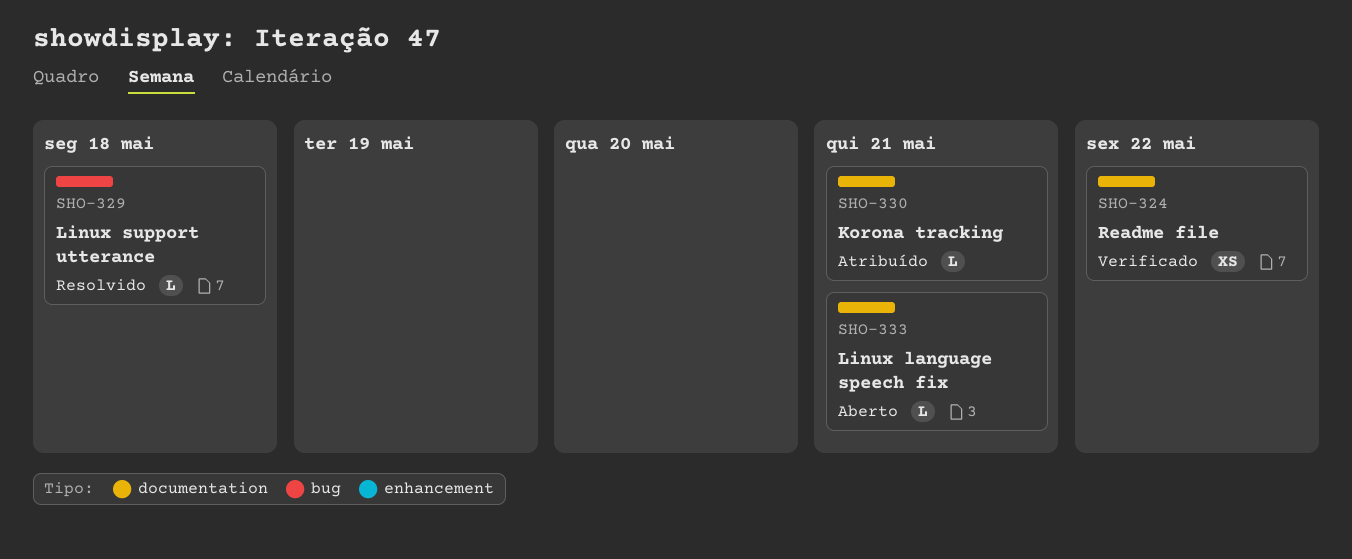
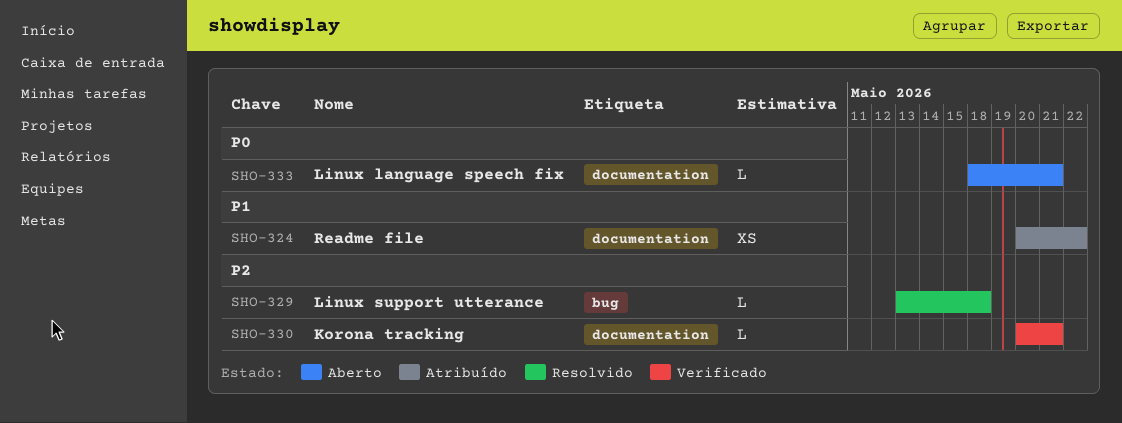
SHO-324, status: Verificado -> Atribuído
SHO-330, status: Atribuído -> Verificado

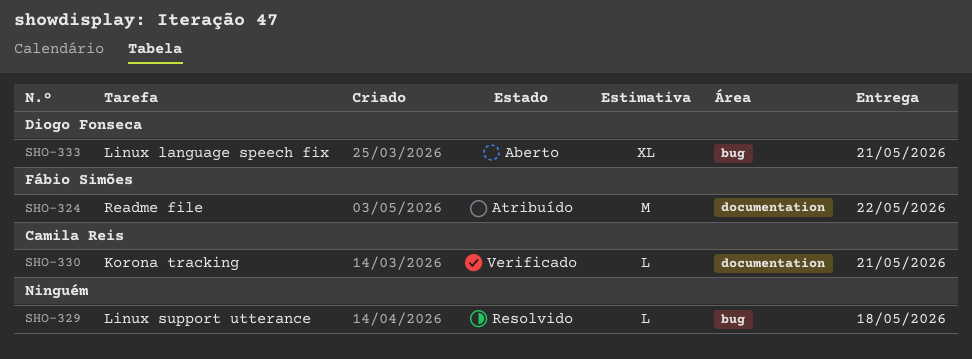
SHO-324, estimate: XS -> M
SHO-333, label: documentation -> bug
SHO-333, estimate: L -> XL

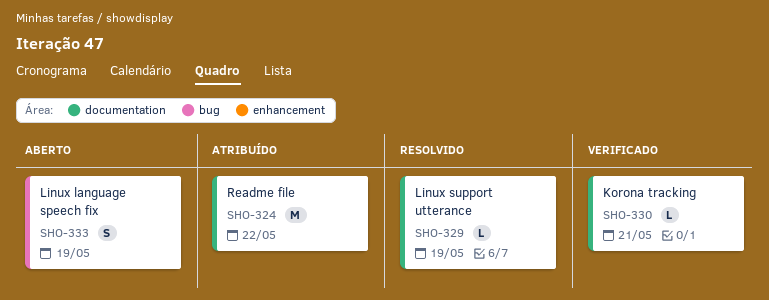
SHO-329, label: bug -> documentation
SHO-329, due: May 18 -> May 19
SHO-333, estimate: XL -> S
SHO-333, due: May 21 -> May 19

